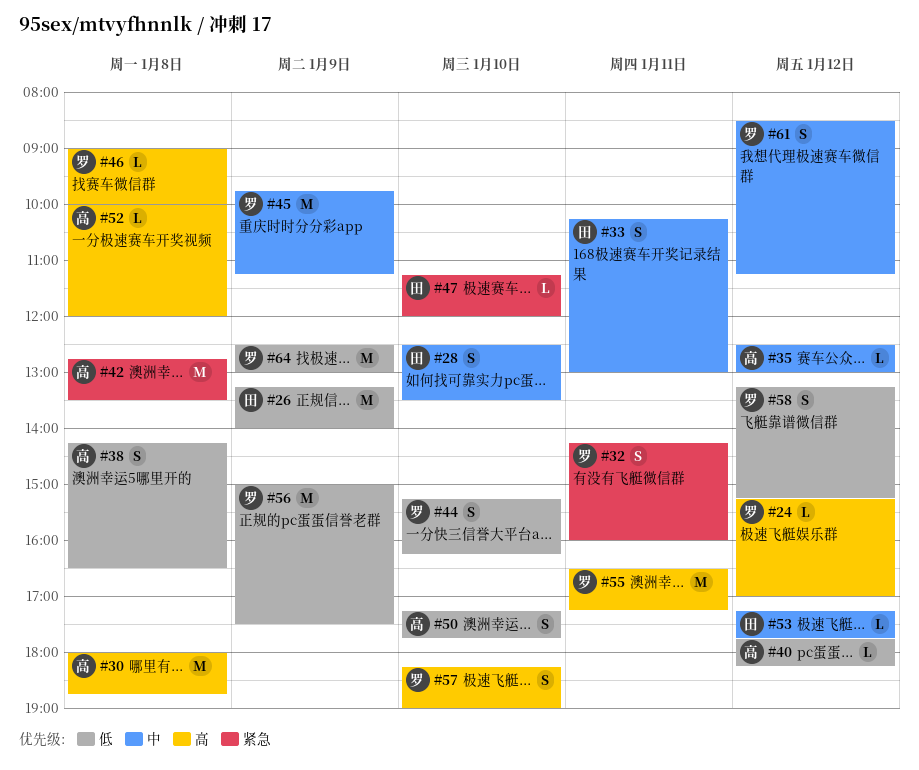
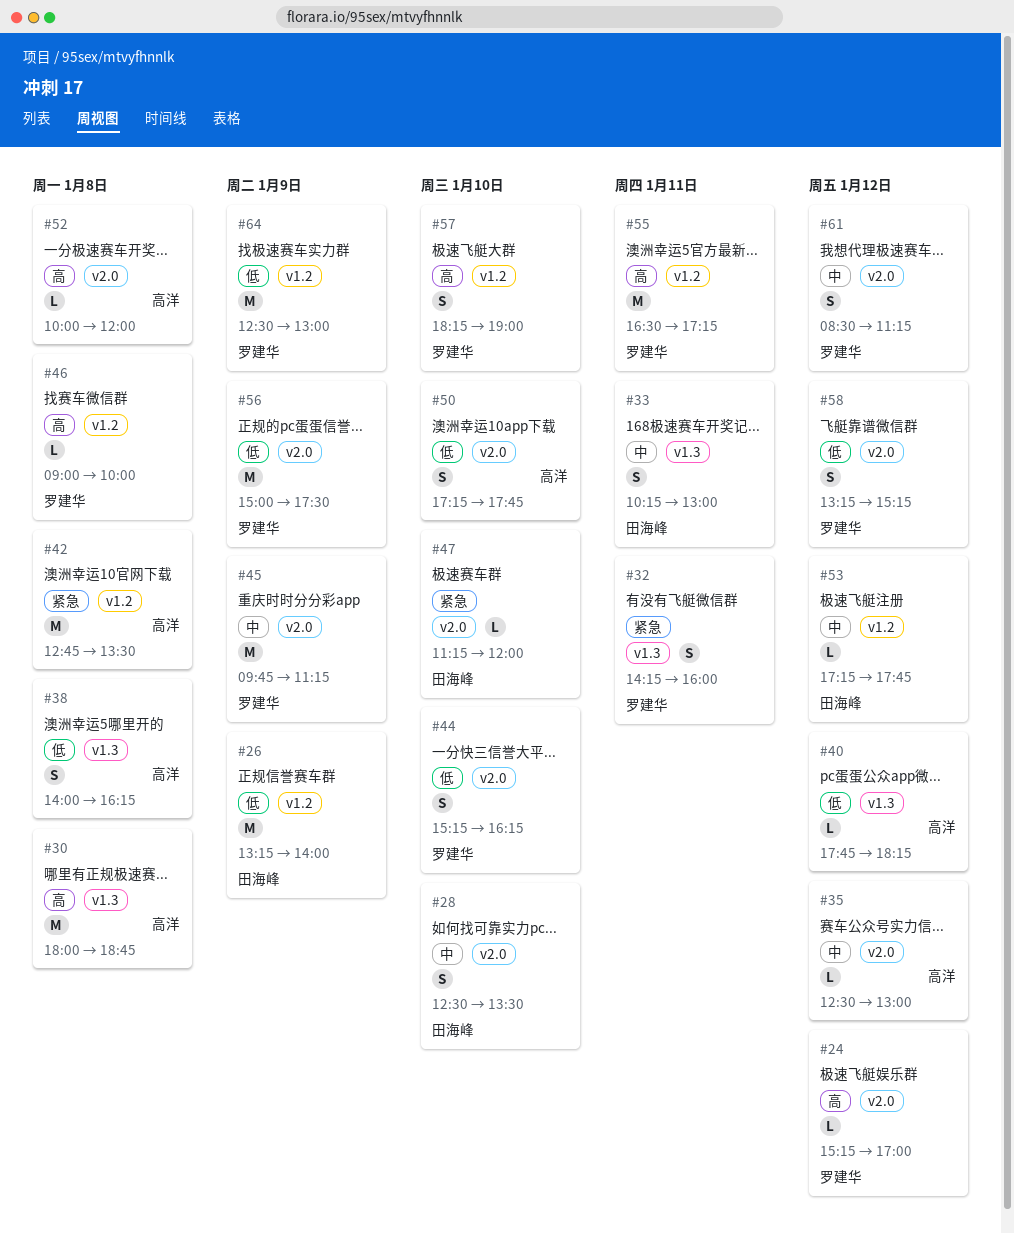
#38, begins: 14:15 -> 14:00
#38, ends: 16:30 -> 16:15

